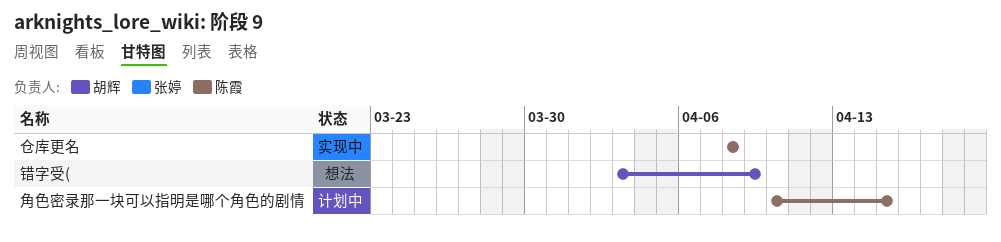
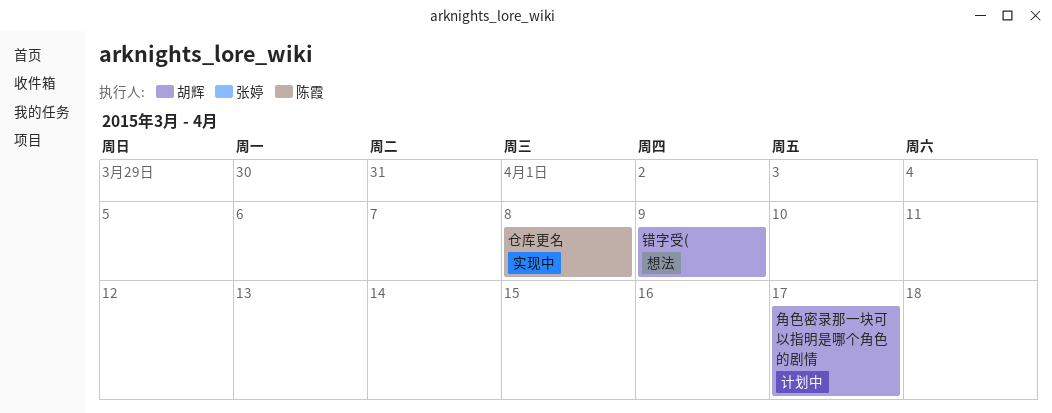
角色密录那一块可以指明是哪个角色的剧情, owner: 陈霞 -> 胡辉
角色密录那一块可以指明是哪个角色的剧情, due: Apr 15 -> Apr 17

